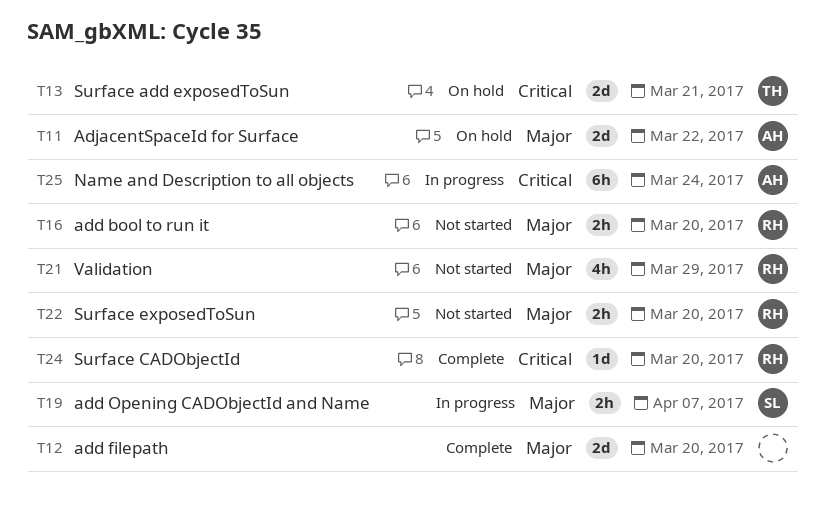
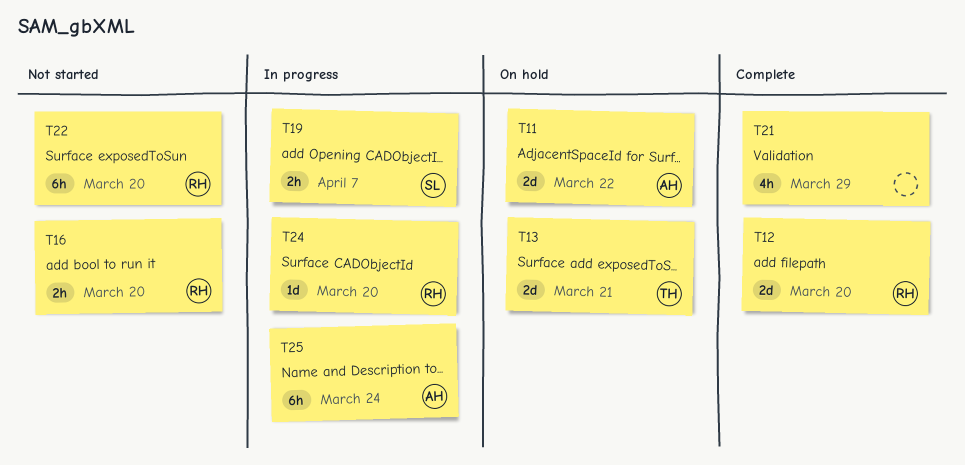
T12, owner: none -> RH
T21, status: Not started -> Complete
T21, owner: RH -> none
T22, estimate: 2h -> 6h
T24, status: Complete -> In progress

